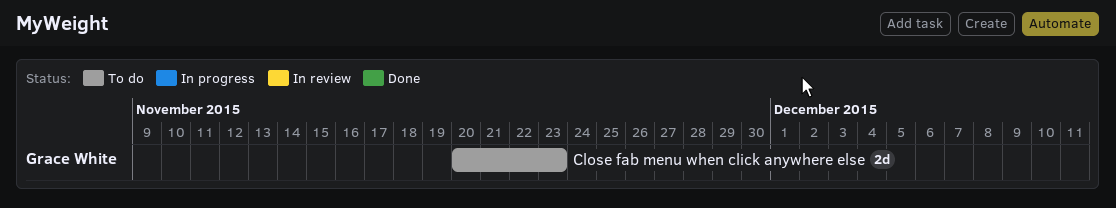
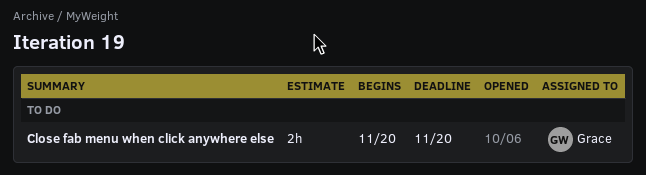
Close fab menu when click anywhere else, estimate: 2d -> 2h
Close fab menu when click anywhere else, due: Nov 23 -> Nov 20

